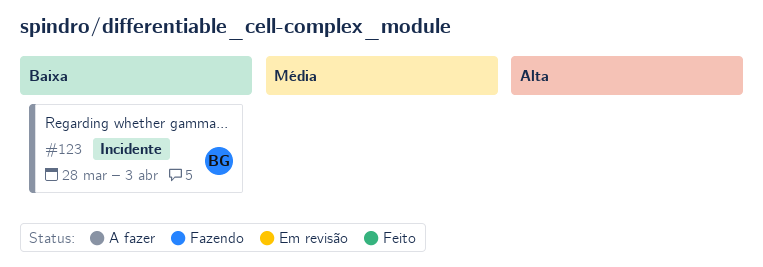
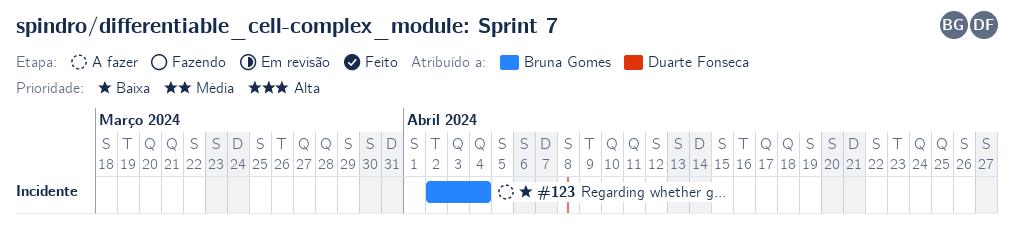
#123, start: Mar 28 -> Apr 2
#123, due: Apr 3 -> Apr 4

